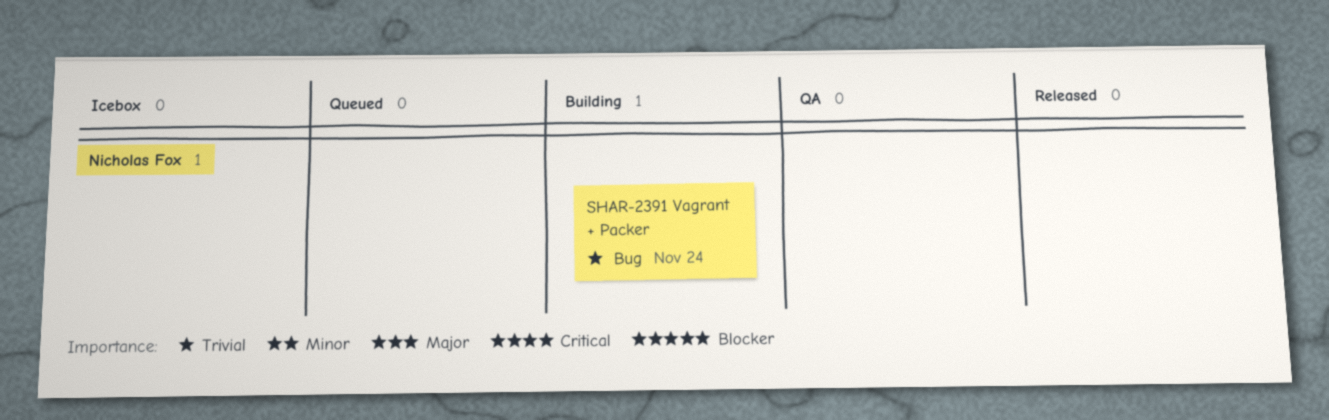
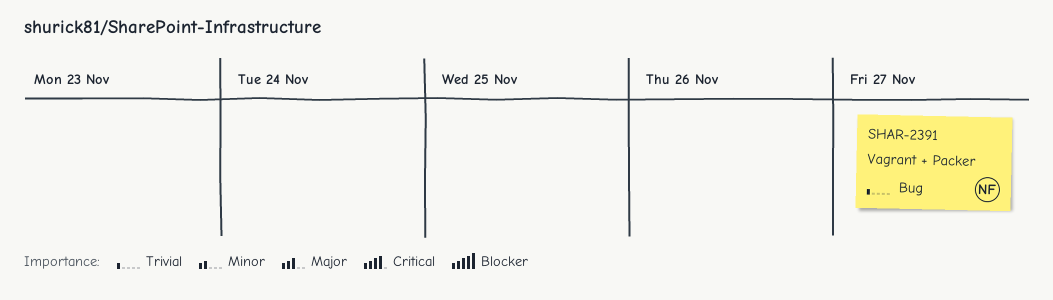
SHAR-2391, due: Nov 24 -> Nov 27

